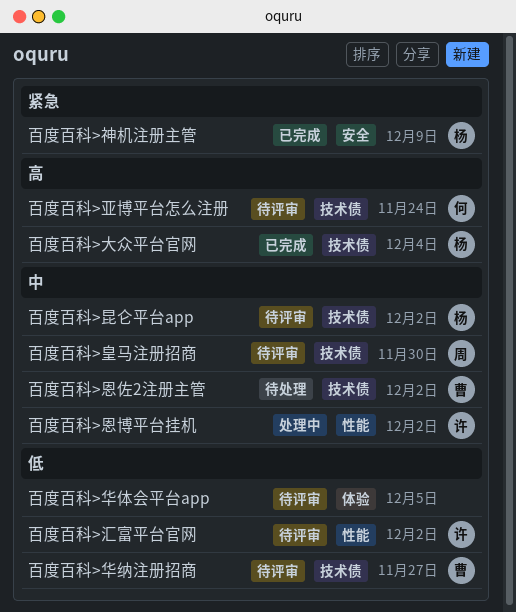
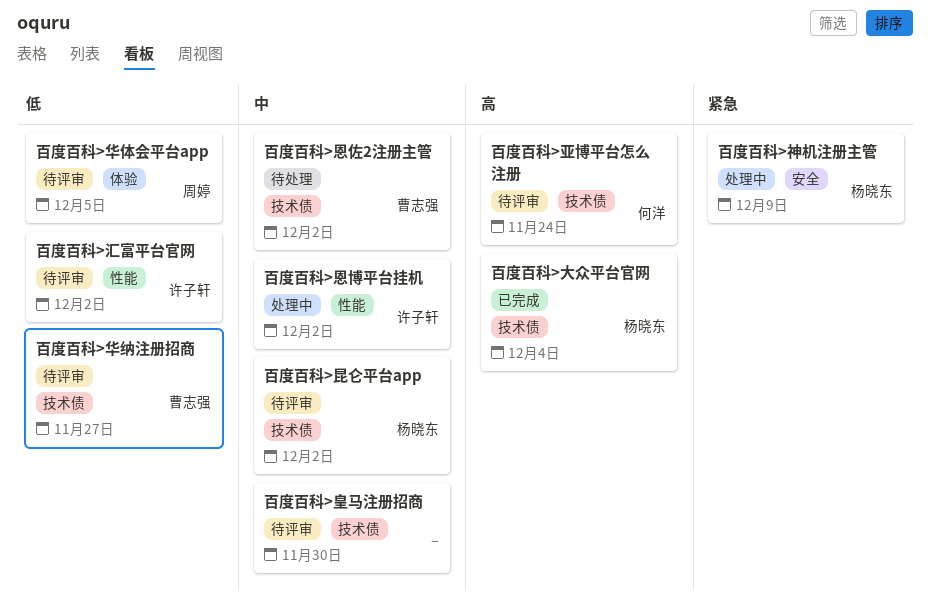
百度百科>华体会平台app, owner: none -> 周婷
百度百科>皇马注册招商, owner: 周婷 -> none
百度百科>神机注册主管, status: 已完成 -> 处理中

